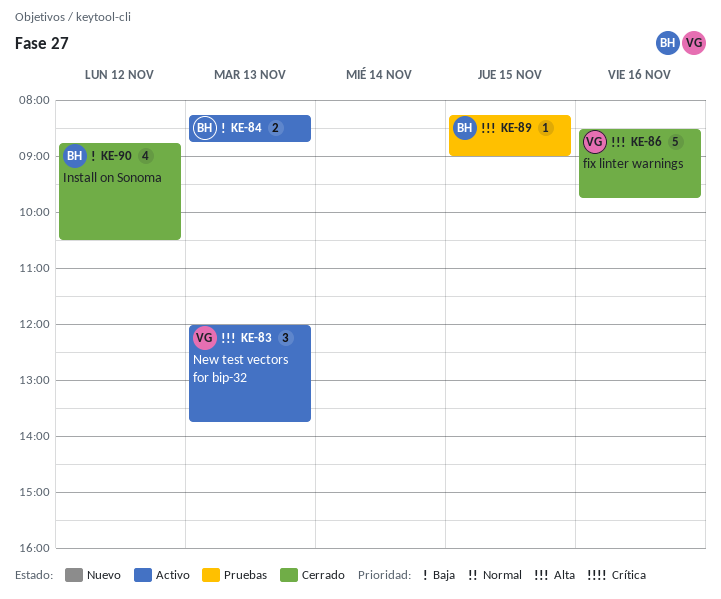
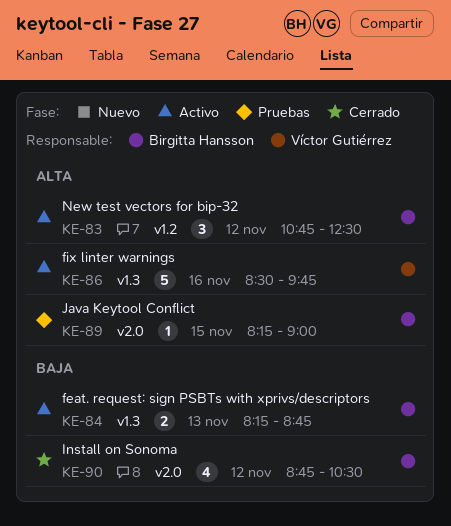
KE-83, owner: Víctor Gutiérrez -> Birgitta Hansson
KE-83, day: Nov 13 -> Nov 12
KE-83, begins: 12:00 -> 10:45
KE-83, ends: 13:45 -> 12:30
KE-86, status: Cerrado -> Activo

